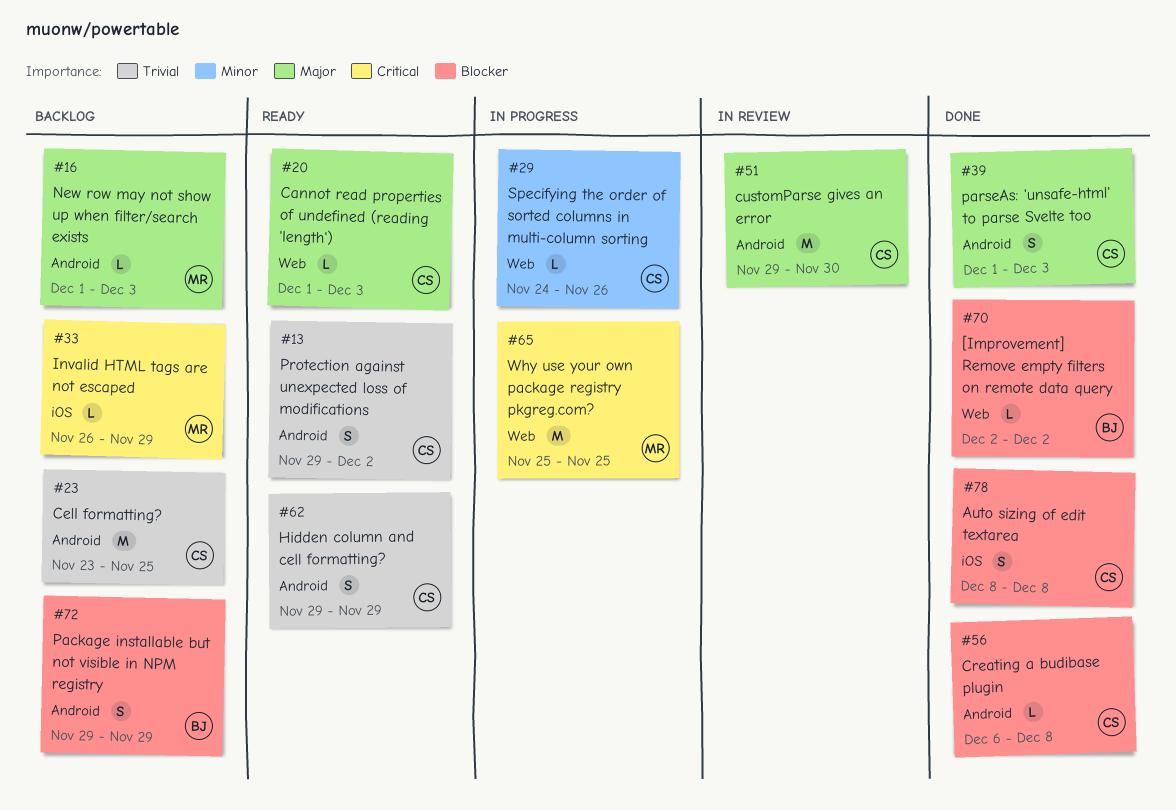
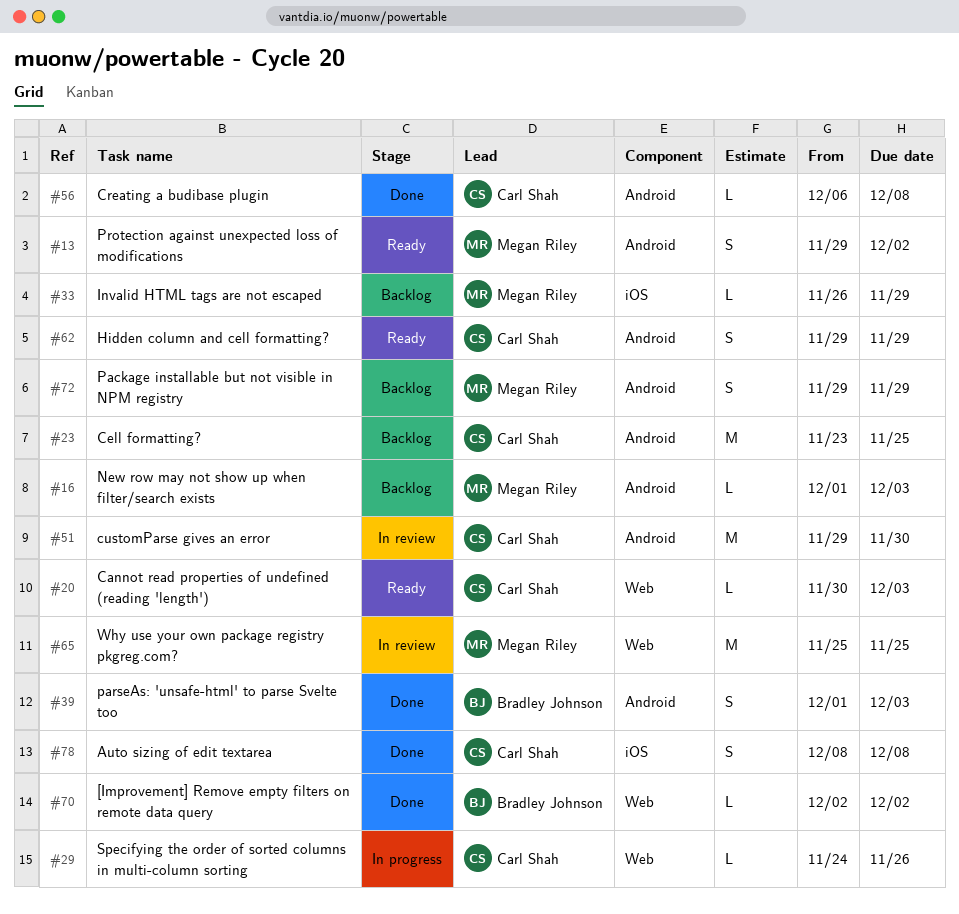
#13, owner: Carl Shah -> Megan Riley
#20, start: Dec 1 -> Nov 30
#39, owner: Carl Shah -> Bradley Johnson
#65, status: In progress -> In review
#72, owner: Bradley Johnson -> Megan Riley

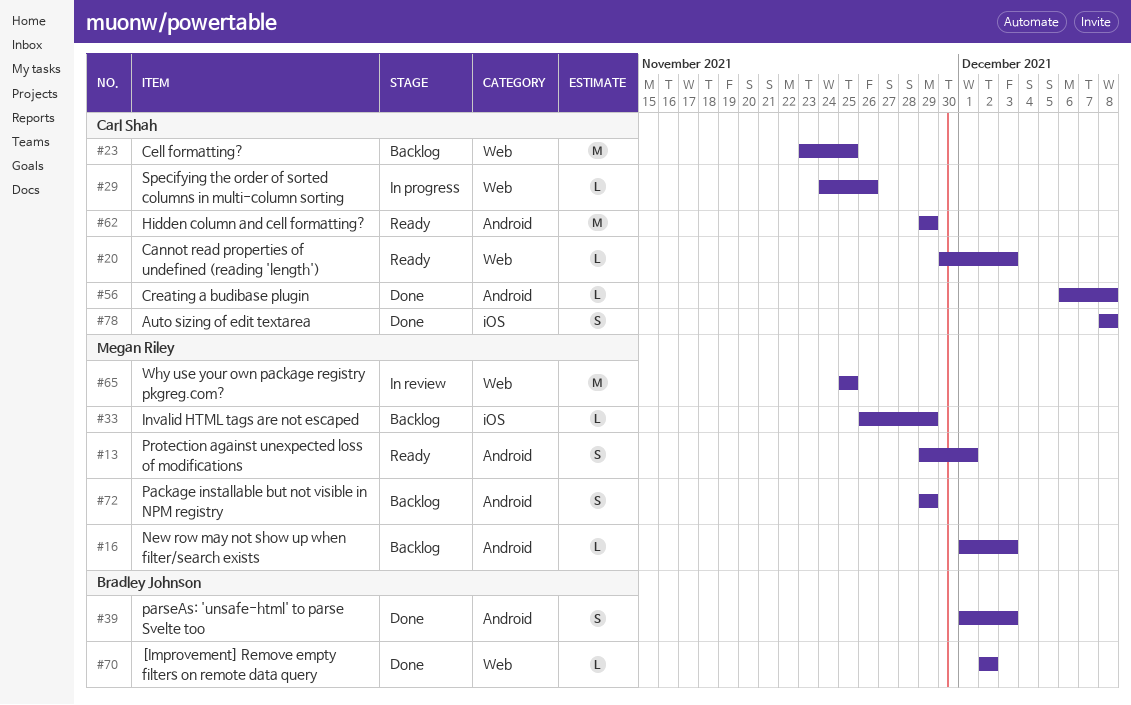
#13, due: Dec 2 -> Dec 1
#23, label: Android -> Web
#51: present -> none
#62, estimate: S -> M

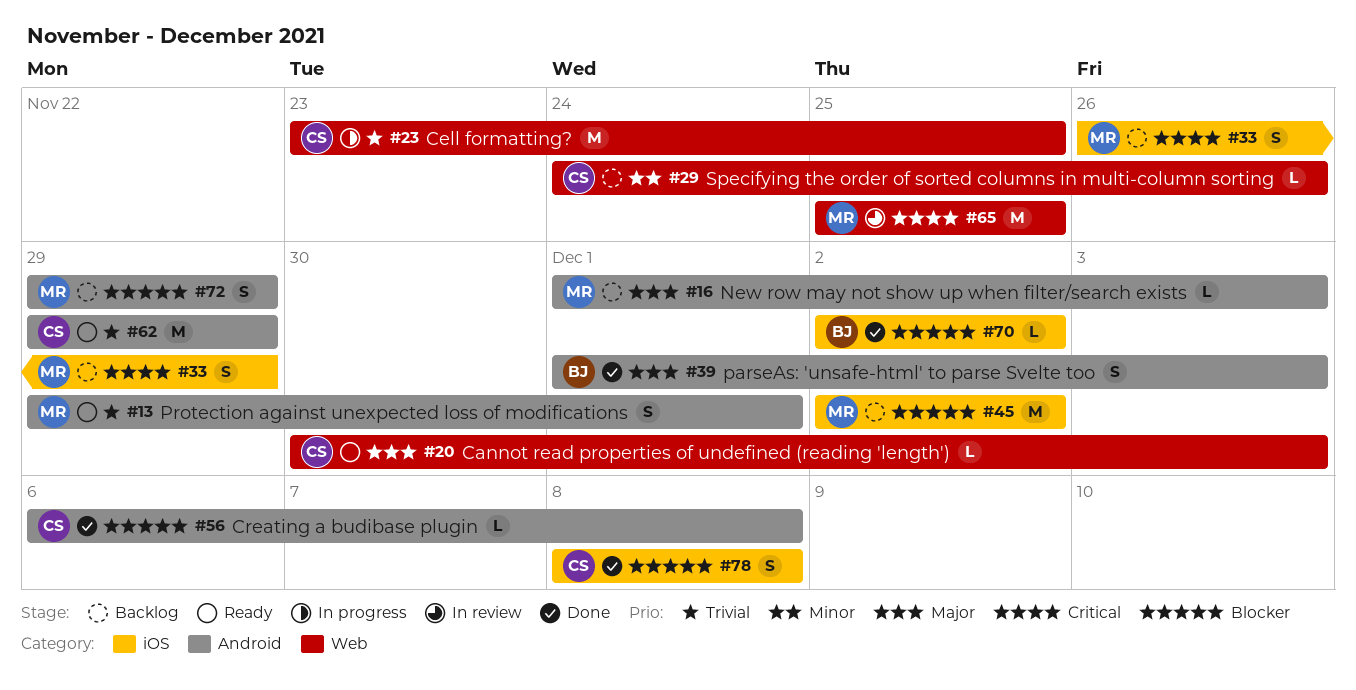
#23, status: Backlog -> In progress
#29, status: In progress -> Backlog
#33, estimate: L -> S
#45: none -> present
#70, label: Web -> iOS

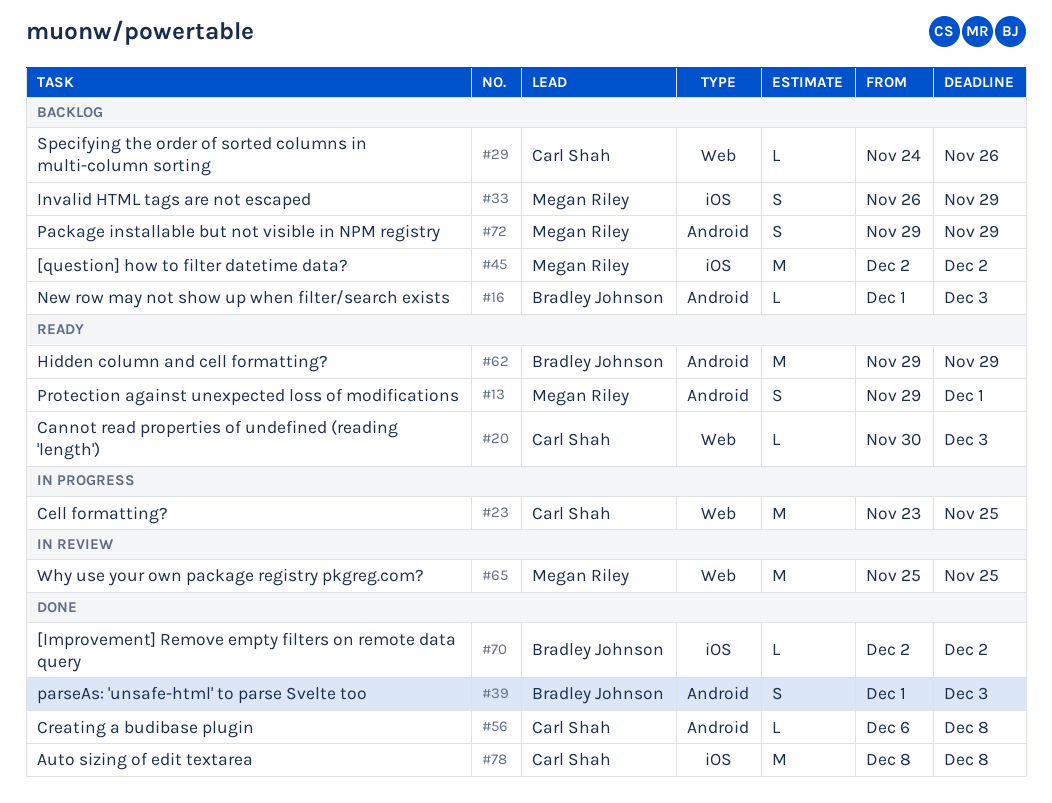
#16, owner: Megan Riley -> Bradley Johnson
#62, owner: Carl Shah -> Bradley Johnson
#78, estimate: S -> M

